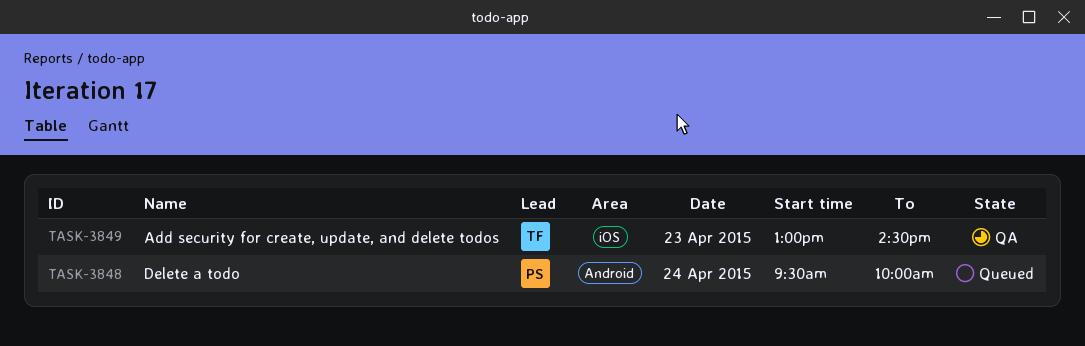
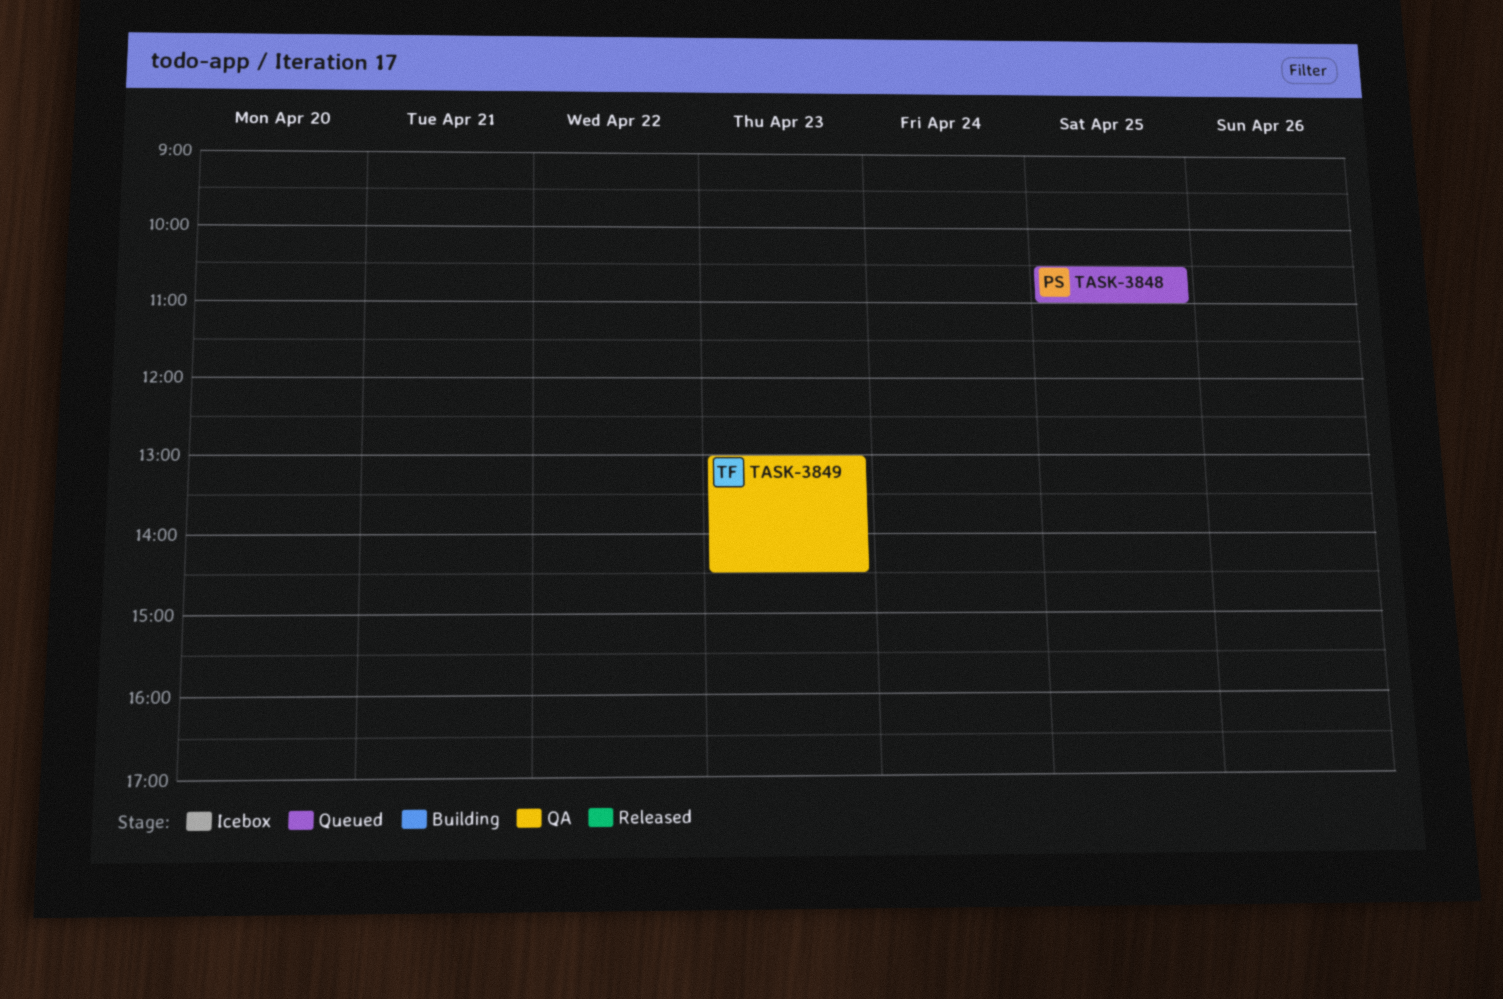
TASK-3848, day: Apr 24 -> Apr 25
TASK-3848, begins: 09:30 -> 10:30
TASK-3848, ends: 10:00 -> 11:00

